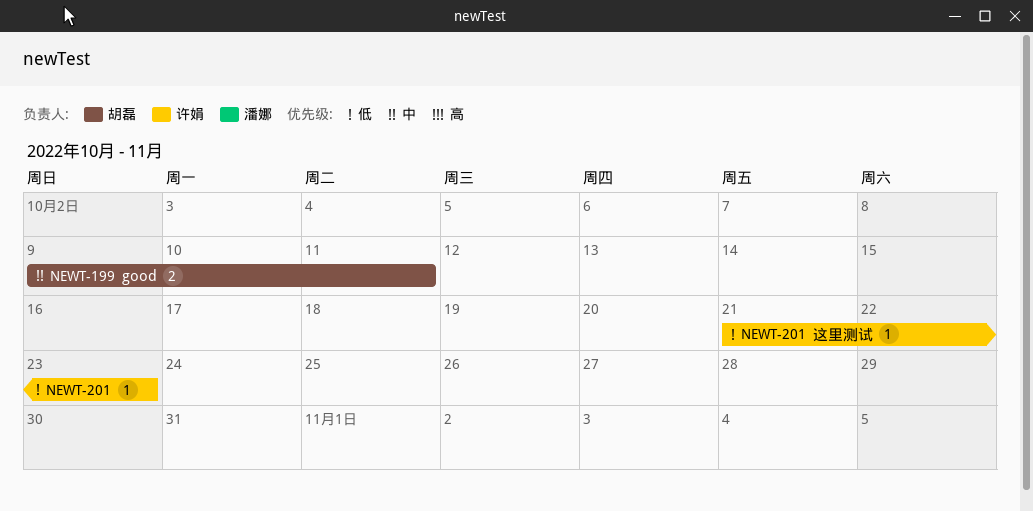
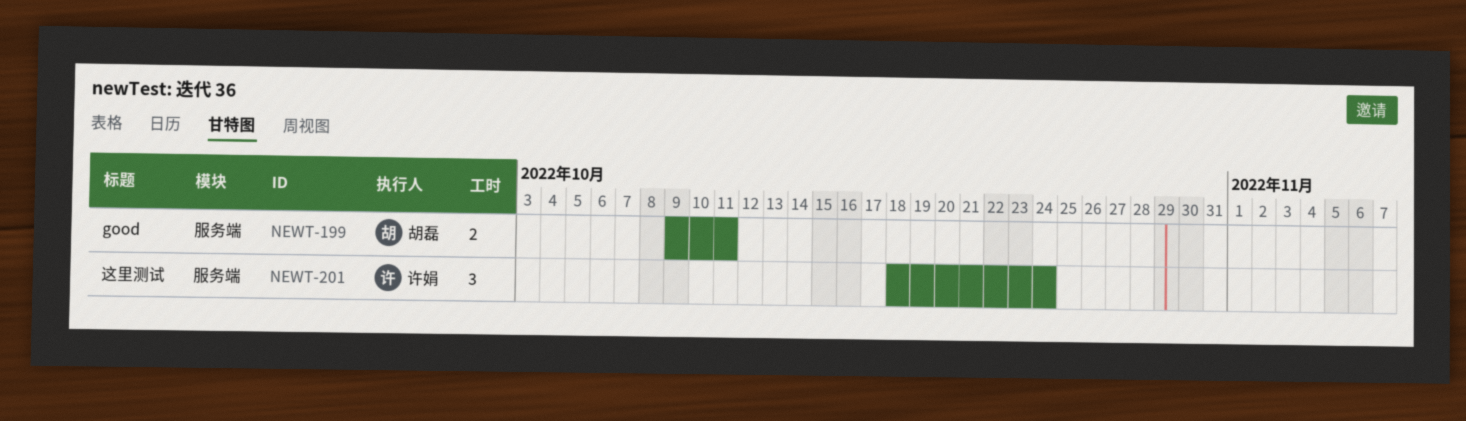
NEWT-201, estimate: 1 -> 3
NEWT-201, start: Oct 21 -> Oct 18
NEWT-201, due: Oct 23 -> Oct 24

